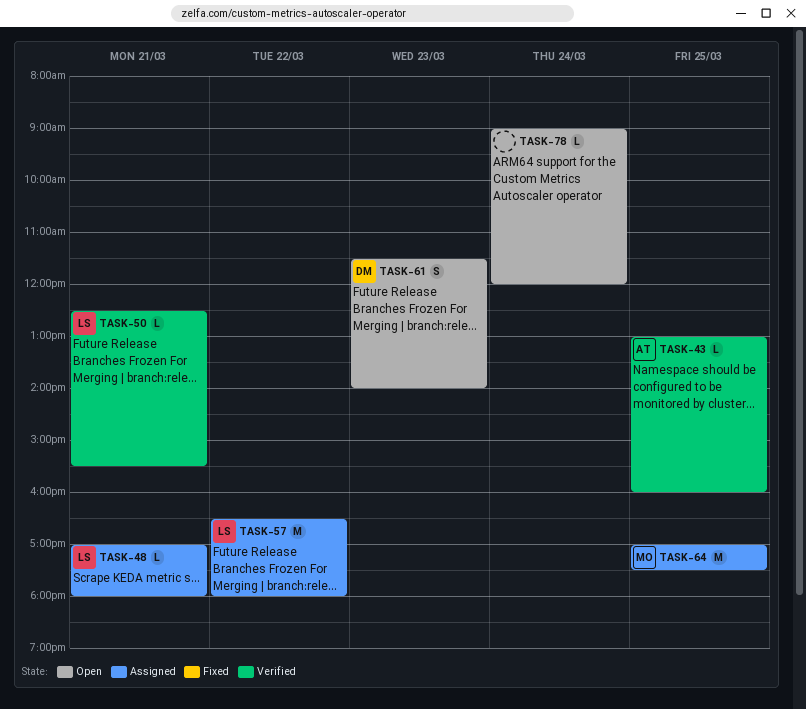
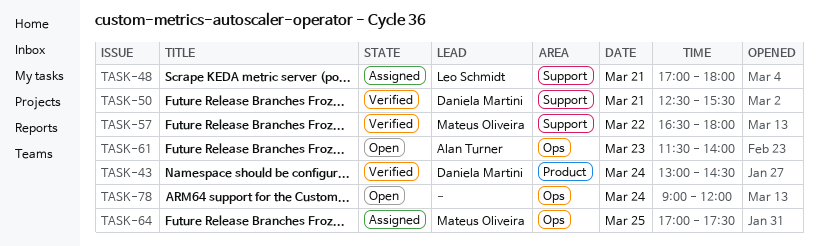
TASK-43, owner: Alan Turner -> Daniela Martini
TASK-43, day: Mar 25 -> Mar 24
TASK-43, ends: 16:00 -> 14:30
TASK-50, owner: Leo Schmidt -> Daniela Martini
TASK-57, status: Assigned -> Verified
TASK-57, owner: Leo Schmidt -> Mateus Oliveira
TASK-61, owner: Daniela Martini -> Alan Turner

